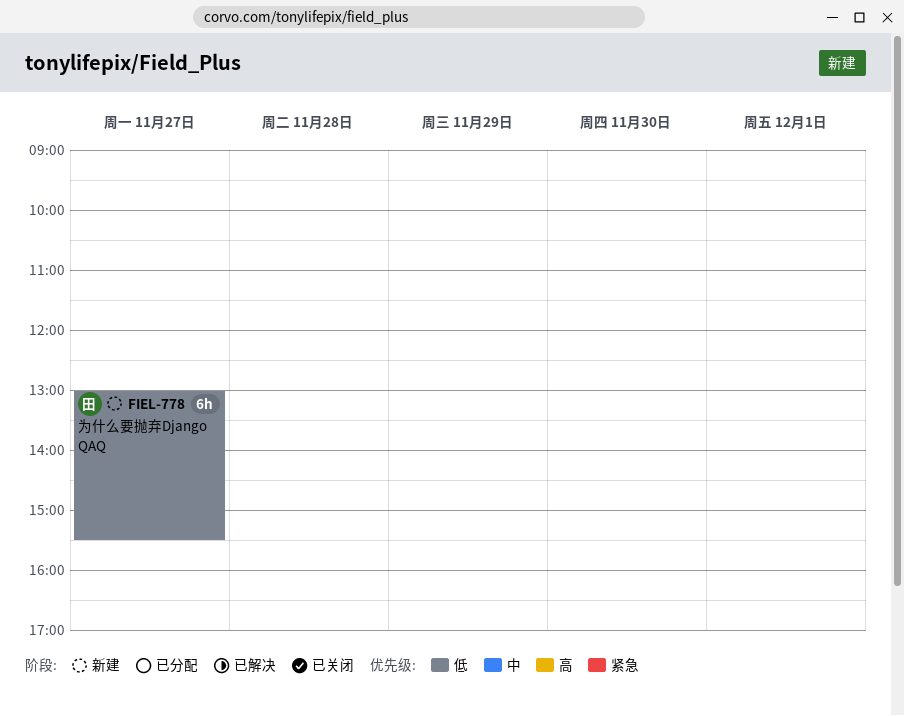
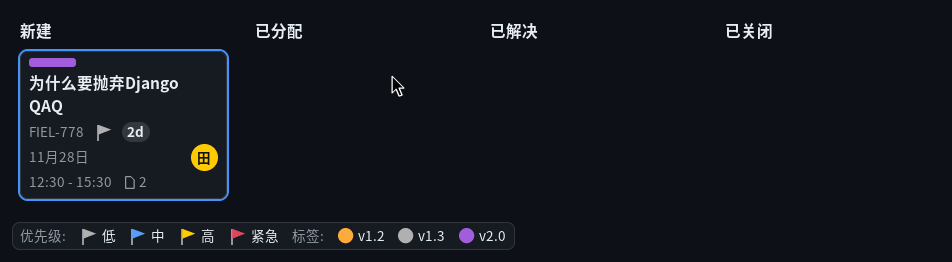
FIEL-778, estimate: 6h -> 2d
FIEL-778, day: Nov 27 -> Nov 28
FIEL-778, begins: 13:00 -> 12:30

